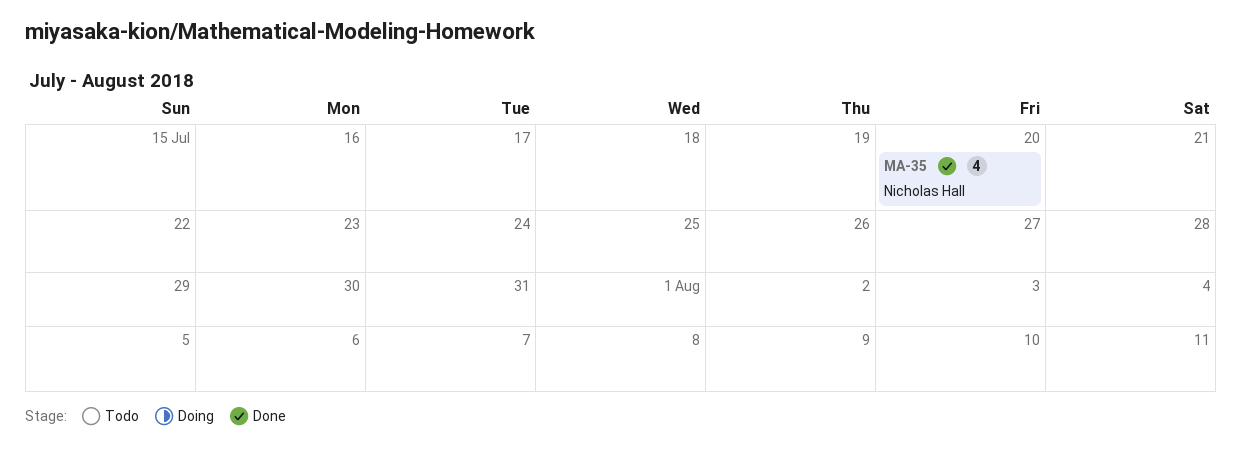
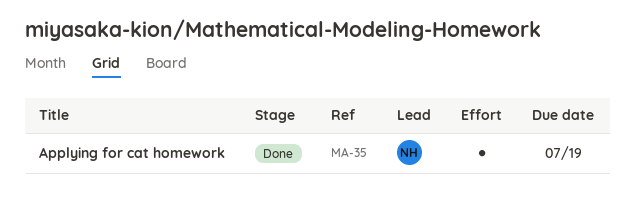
MA-35, estimate: 4 -> 1
MA-35, due: Jul 20 -> Jul 19

